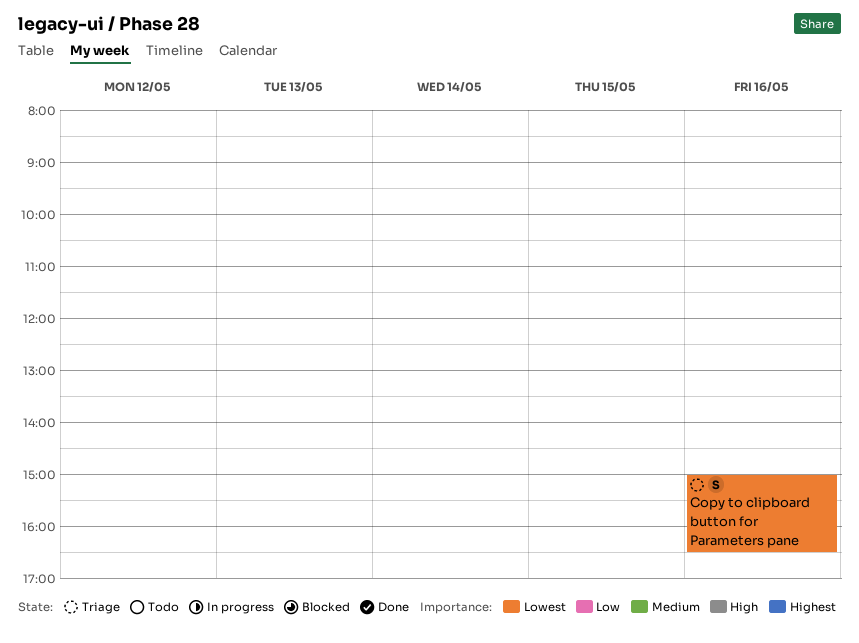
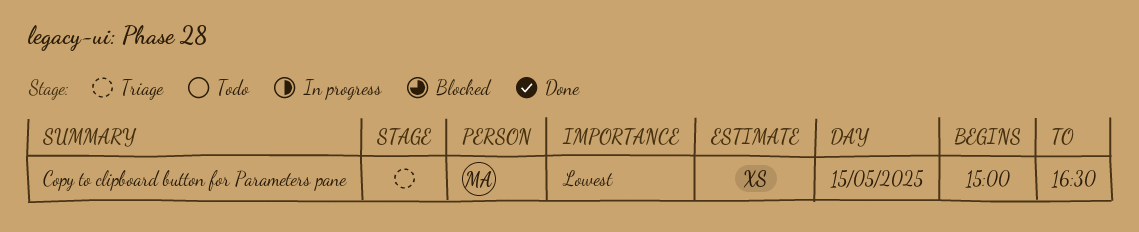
Copy to clipboard button for Parameters pane, estimate: S -> XS
Copy to clipboard button for Parameters pane, day: May 16 -> May 15

